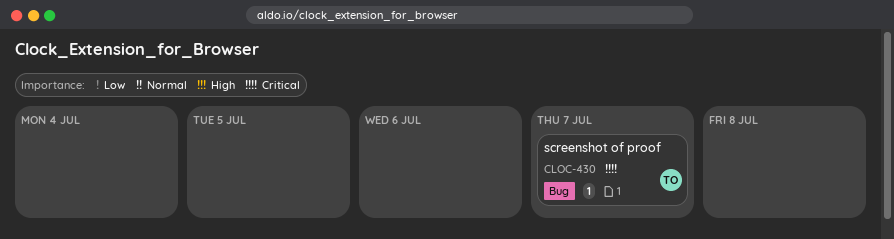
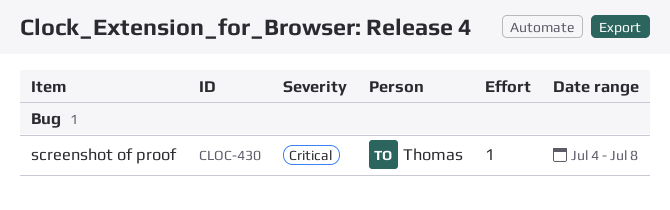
CLOC-430, due: Jul 7 -> Jul 8

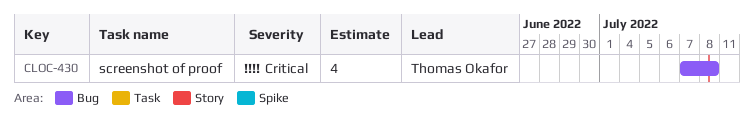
CLOC-430, estimate: 1 -> 4
CLOC-430, start: Jul 4 -> Jul 7

